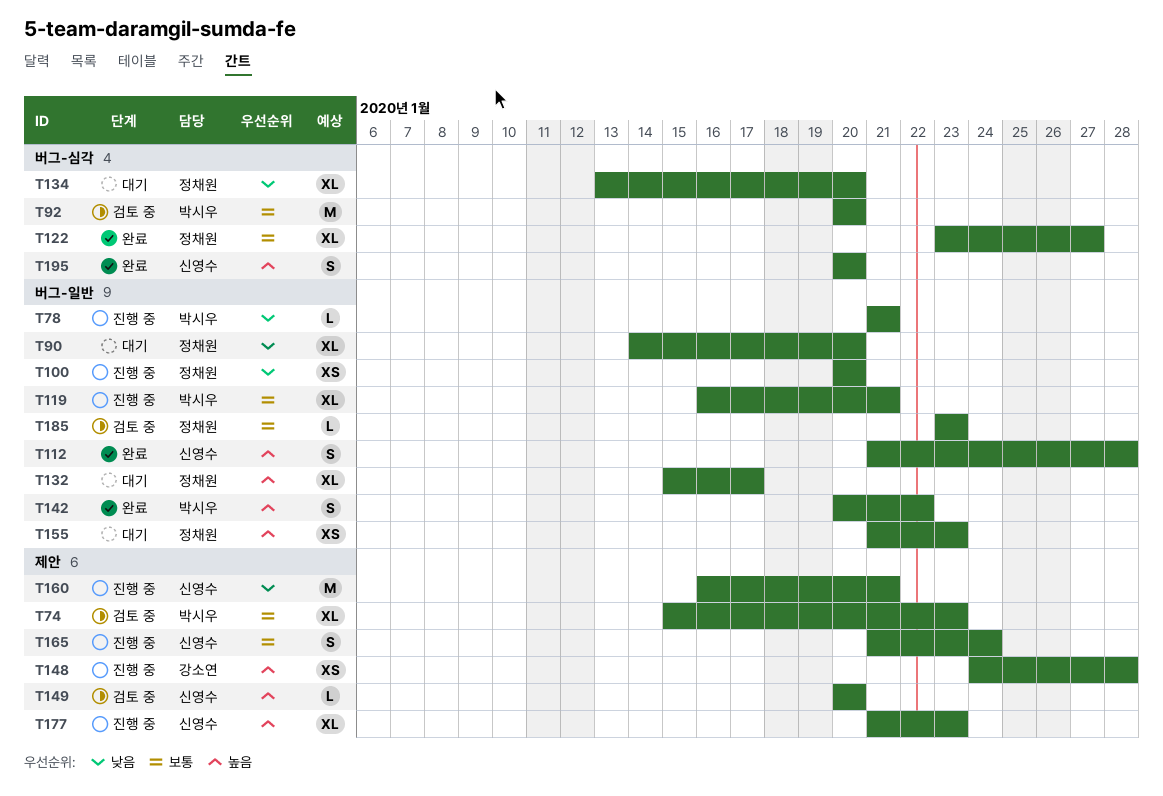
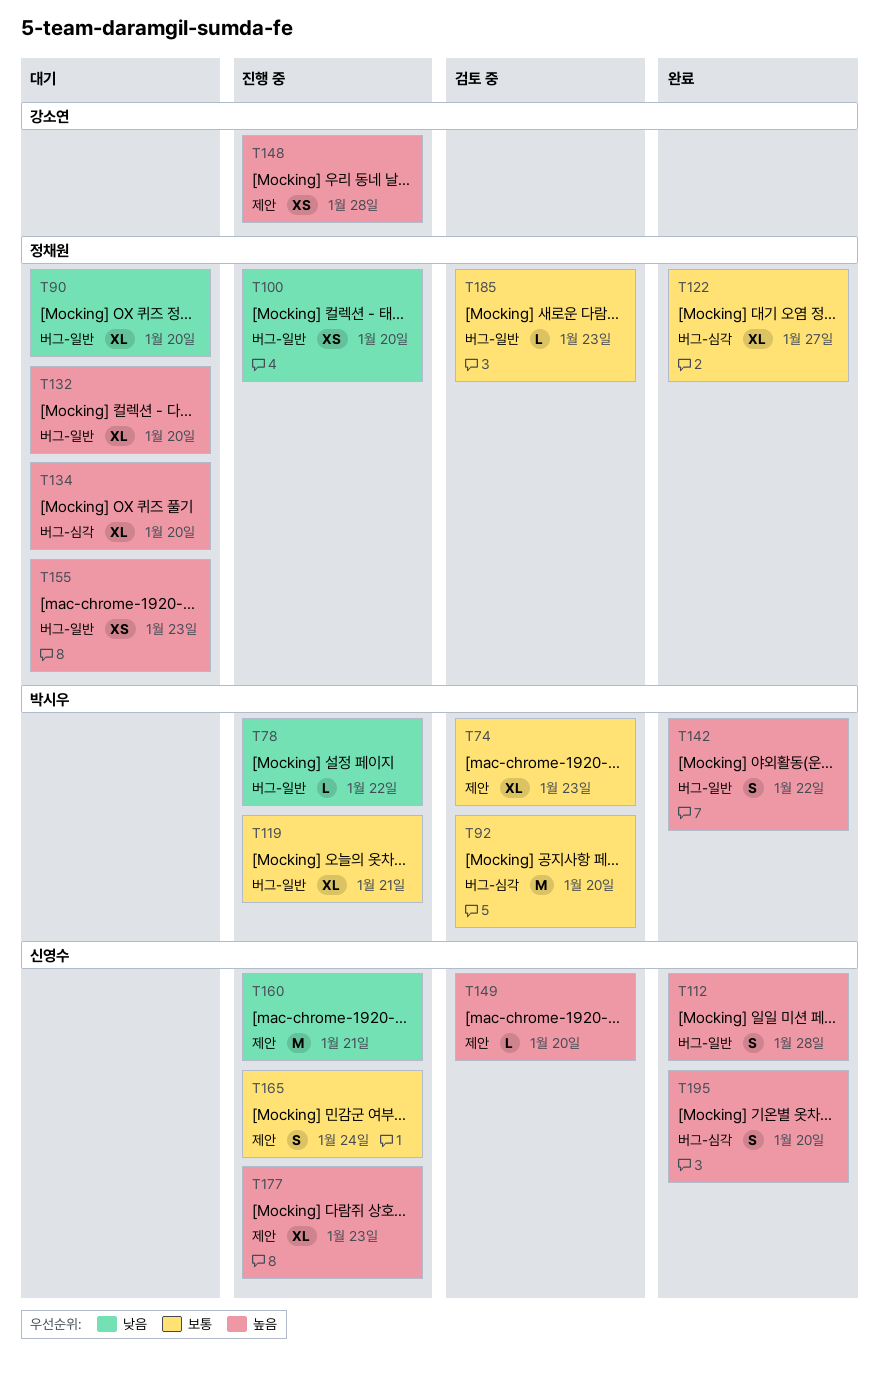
T78, due: Jan 21 -> Jan 22
T132, due: Jan 17 -> Jan 20
T134, priority: 낮음 -> 높음

